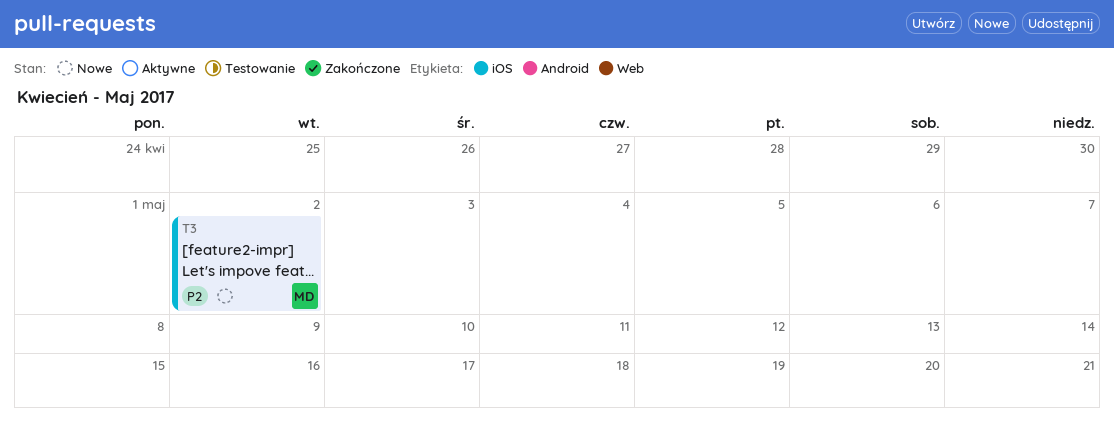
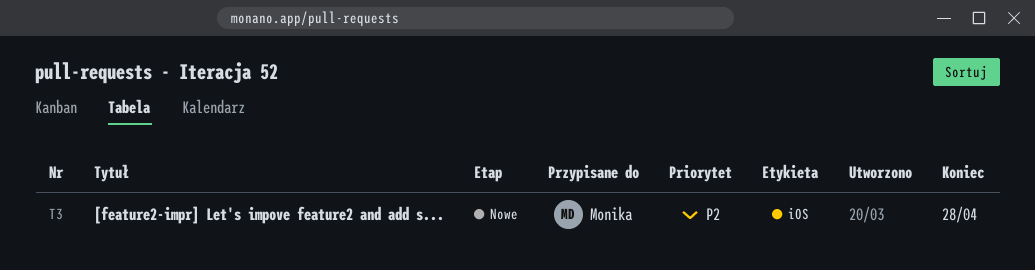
T3, due: May 2 -> Apr 28

